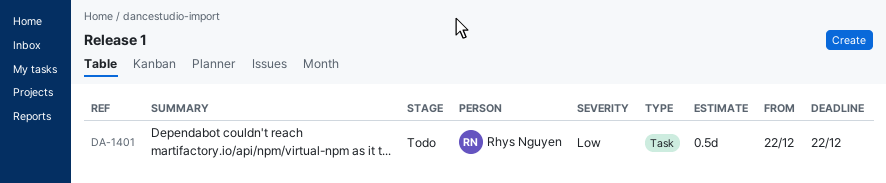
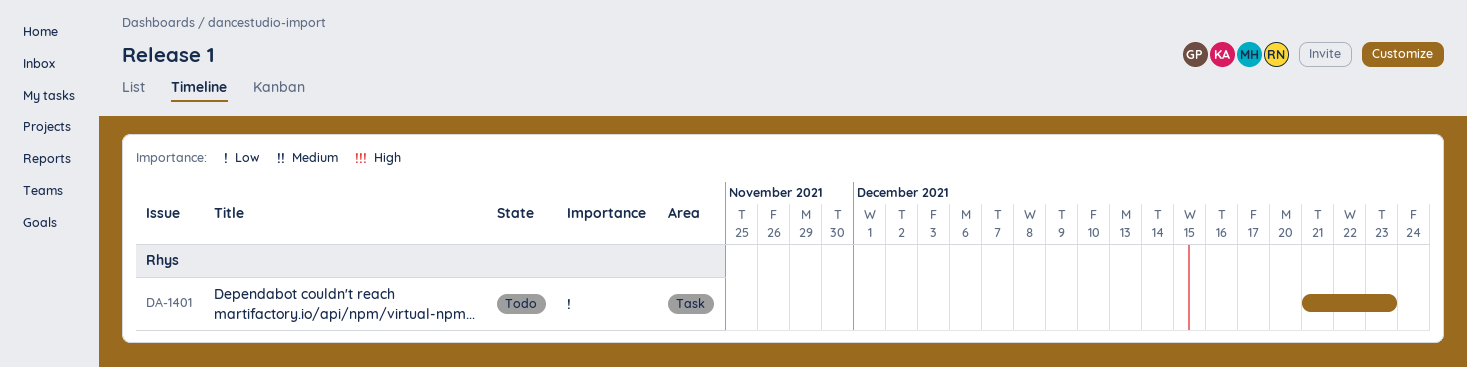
DA-1401, start: Dec 22 -> Dec 21
DA-1401, due: Dec 22 -> Dec 23

